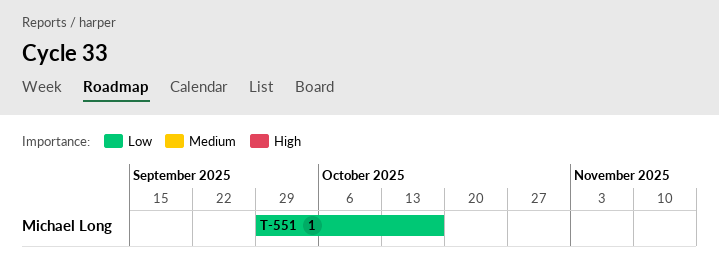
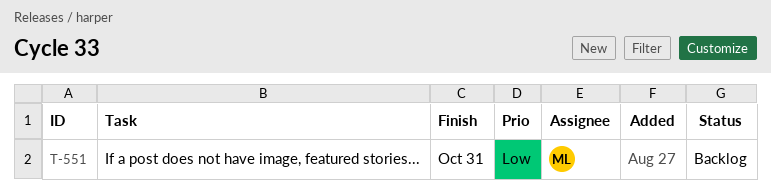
T-551, due: Oct 17 -> Oct 31

